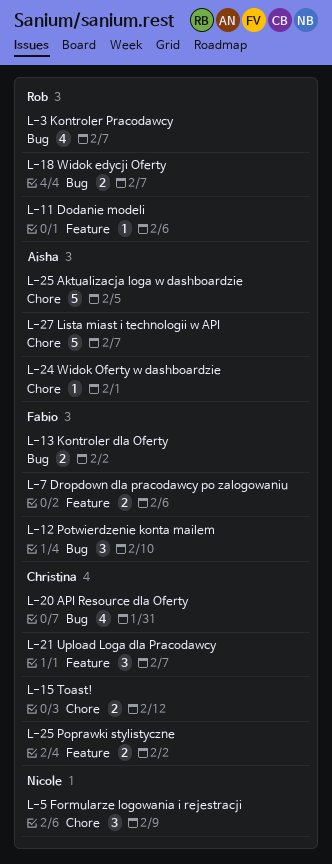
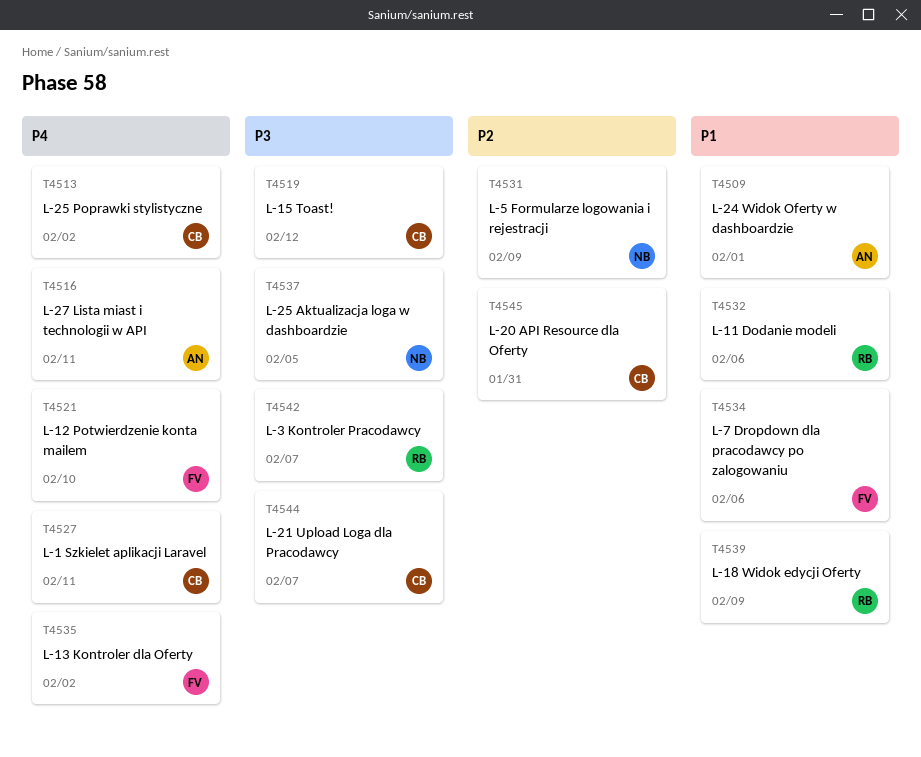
L-1 Szkielet aplikacji Laravel: none -> present
L-18 Widok edycji Oferty, due: Feb 7 -> Feb 9
L-25 Aktualizacja loga w dashboardzie, owner: Aisha -> Nicole
L-27 Lista miast i technologii w API, due: Feb 7 -> Feb 11

